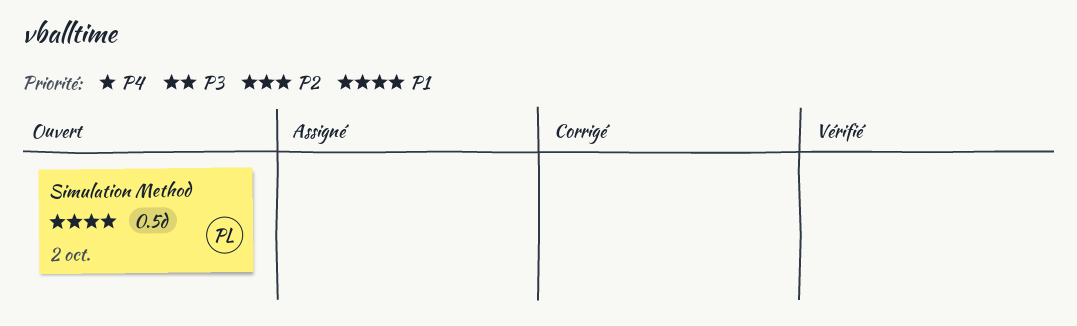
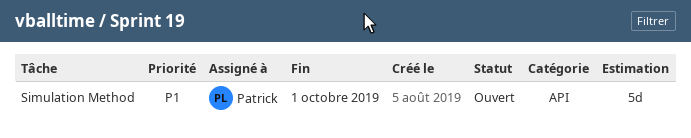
Simulation Method, estimate: 0.5d -> 5d
Simulation Method, due: Oct 2 -> Oct 1

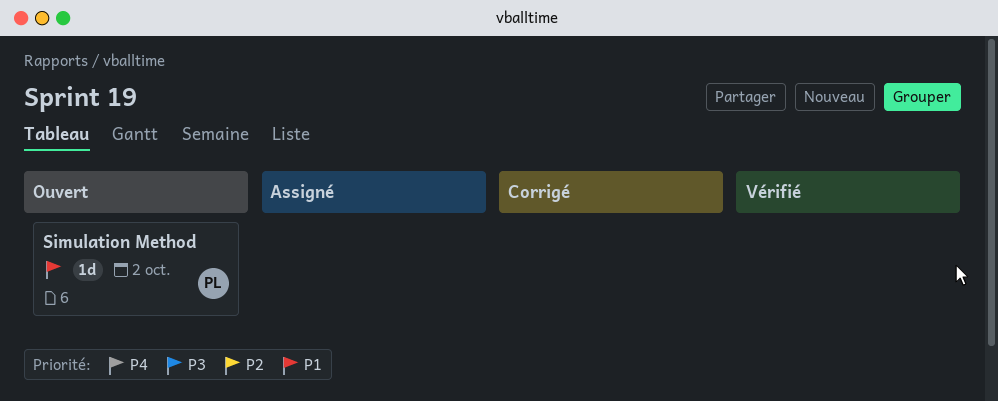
Simulation Method, estimate: 5d -> 1d
Simulation Method, due: Oct 1 -> Oct 2

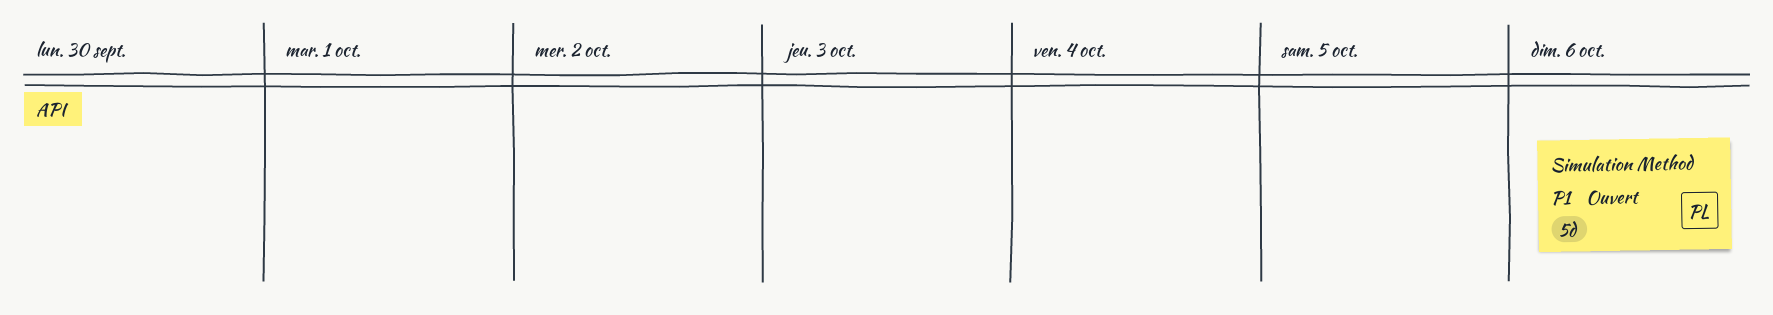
Simulation Method, estimate: 1d -> 5d
Simulation Method, due: Oct 2 -> Oct 6

